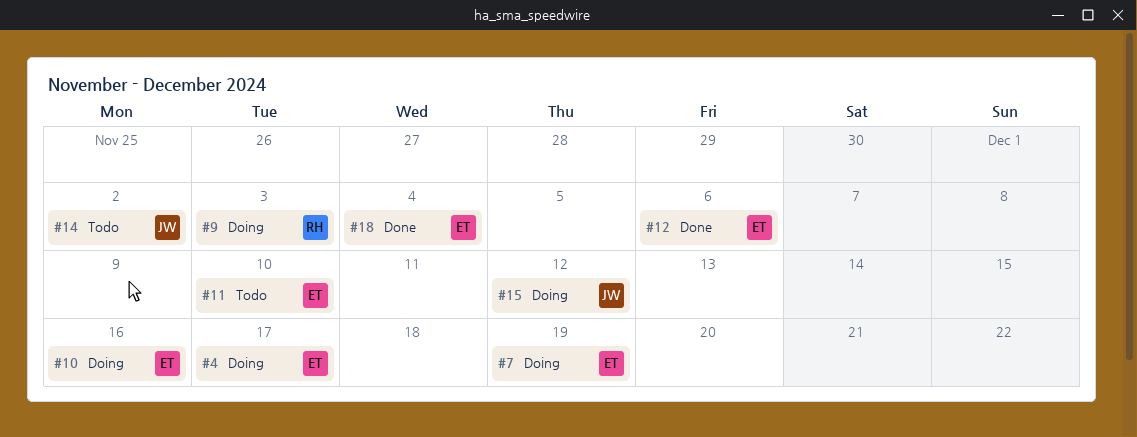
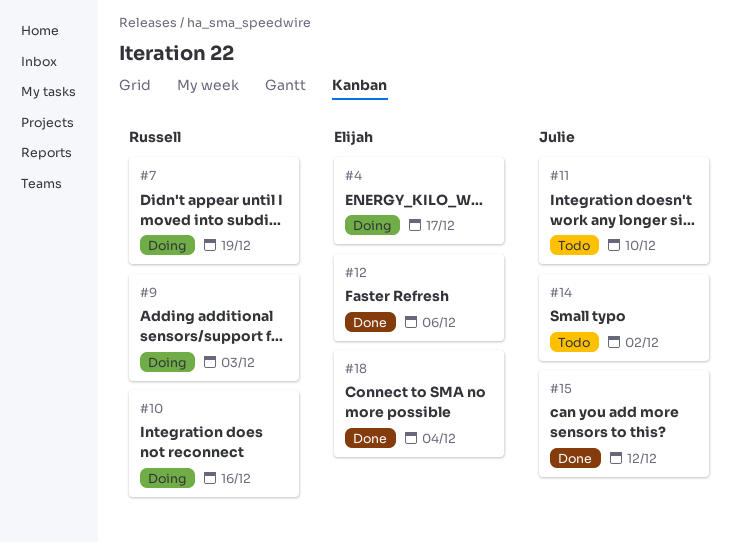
#7, owner: Elijah -> Russell
#10, owner: Elijah -> Russell
#11, owner: Elijah -> Julie
#15, status: Doing -> Done

